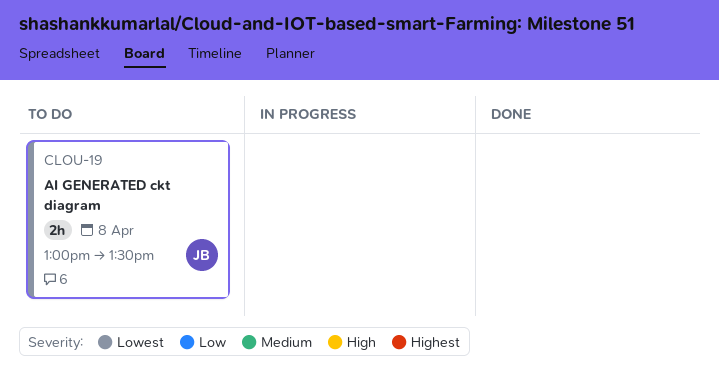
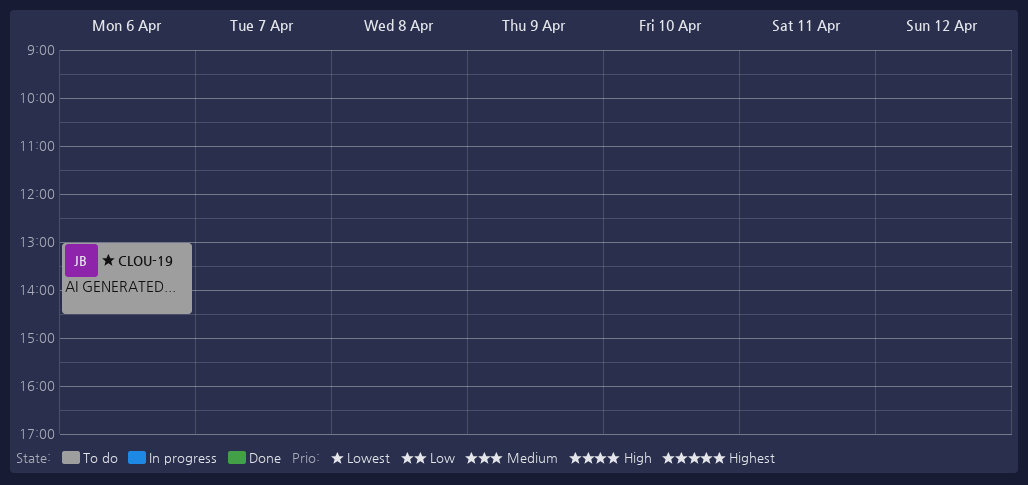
CLOU-19, day: Apr 8 -> Apr 6
CLOU-19, ends: 13:30 -> 14:30

